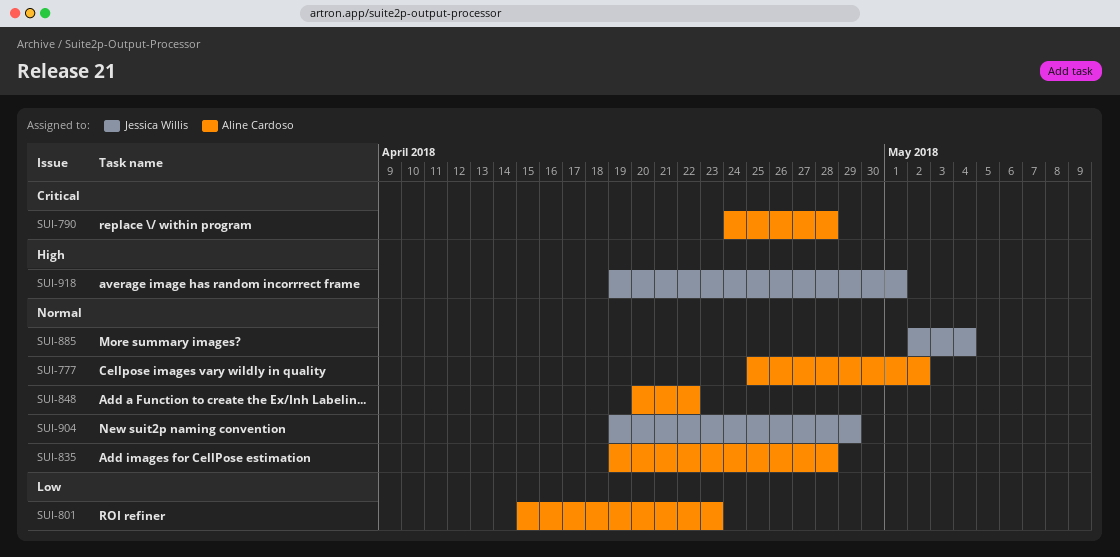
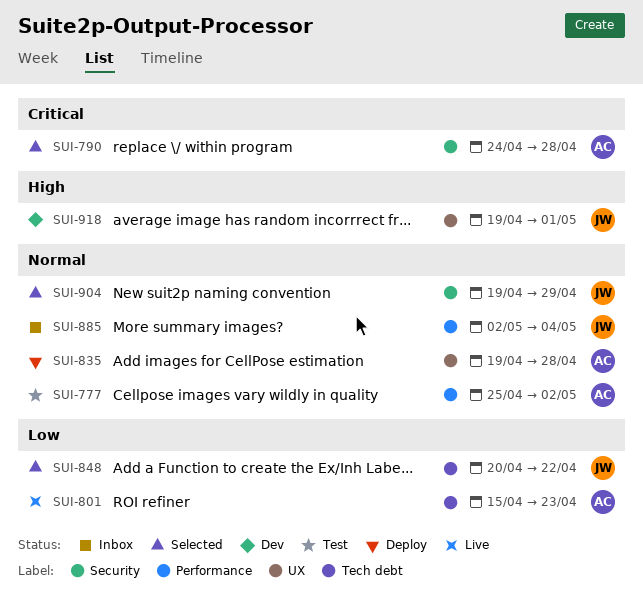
SUI-848, owner: Aline Cardoso -> Jessica Willis
SUI-848, priority: Normal -> Low

